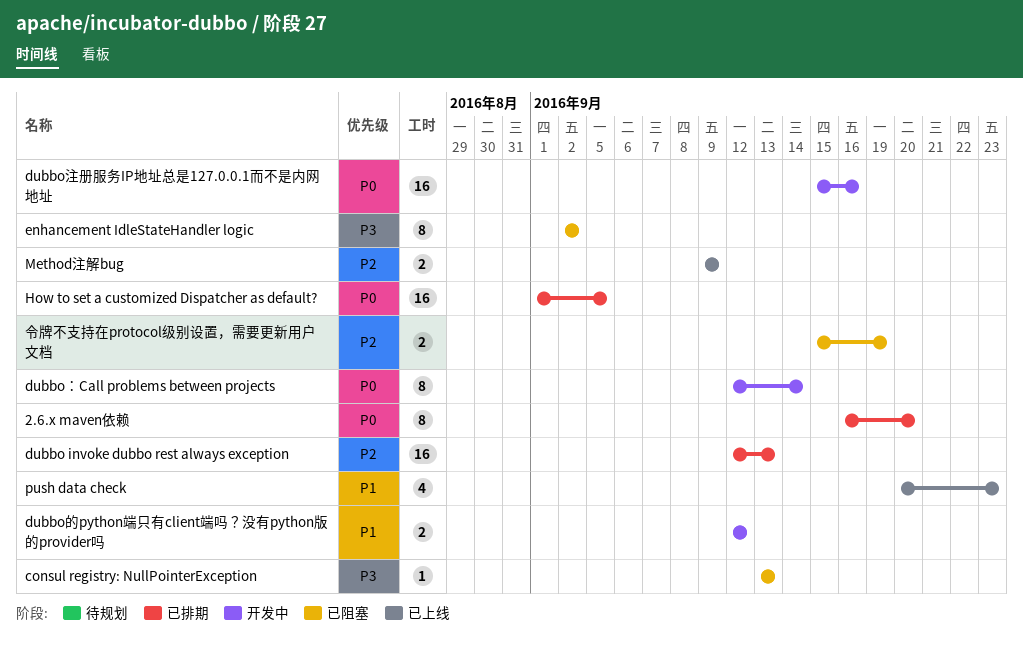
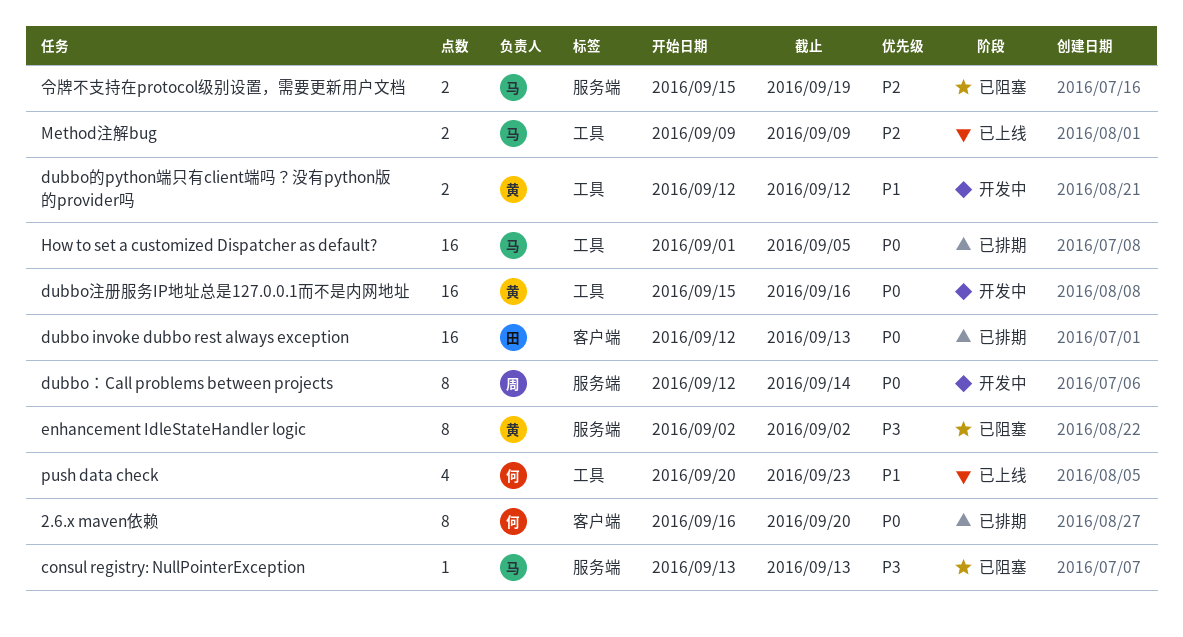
dubbo invoke dubbo rest always exception, priority: P2 -> P0

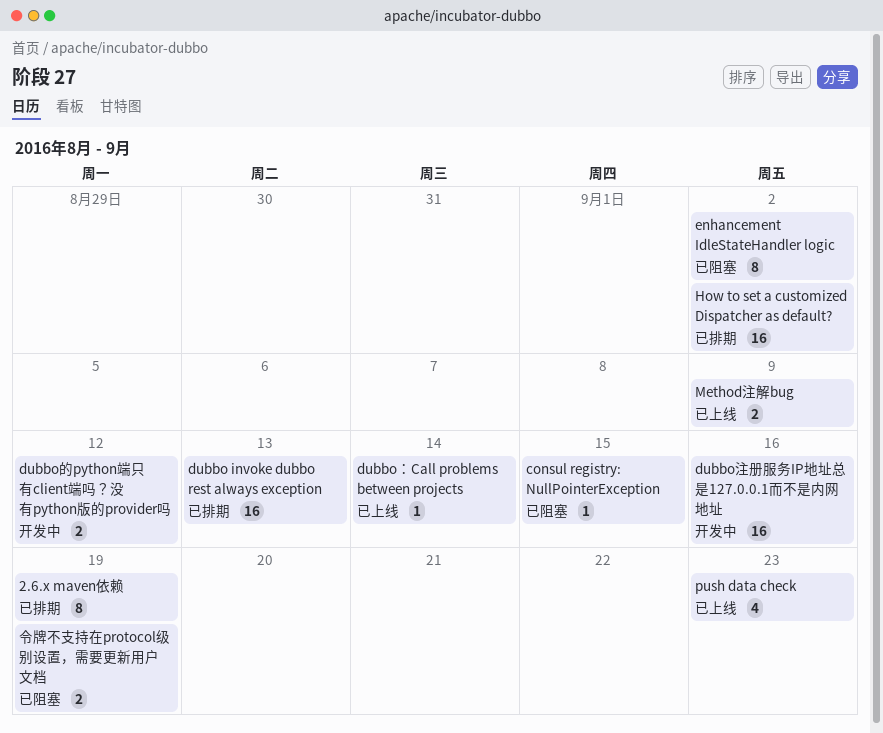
2.6.x maven依赖, due: Sep 20 -> Sep 19
consul registry: NullPointerException, due: Sep 13 -> Sep 15
dubbo：Call problems between projects, status: 开发中 -> 已上线
dubbo：Call problems between projects, estimate: 8 -> 1
How to set a customized Dispatcher as default?, due: Sep 5 -> Sep 2

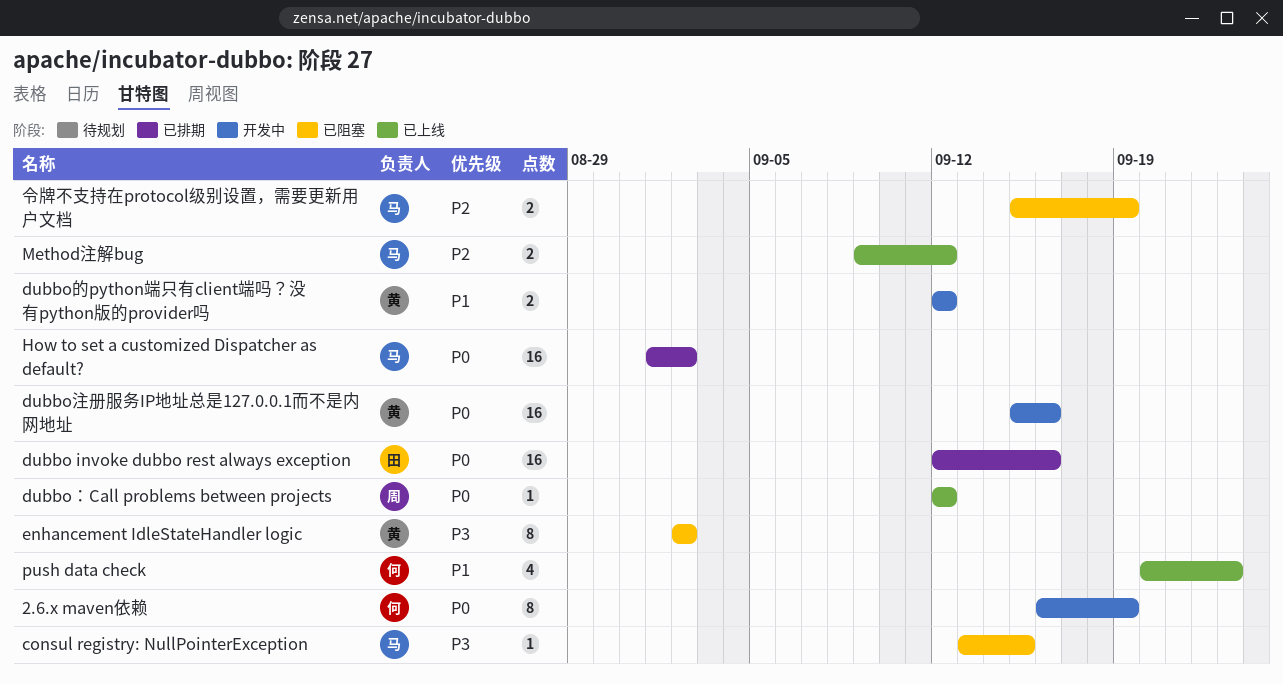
2.6.x maven依赖, status: 已排期 -> 开发中
dubbo invoke dubbo rest always exception, due: Sep 13 -> Sep 16
dubbo：Call problems between projects, due: Sep 14 -> Sep 12
Method注解bug, due: Sep 9 -> Sep 12

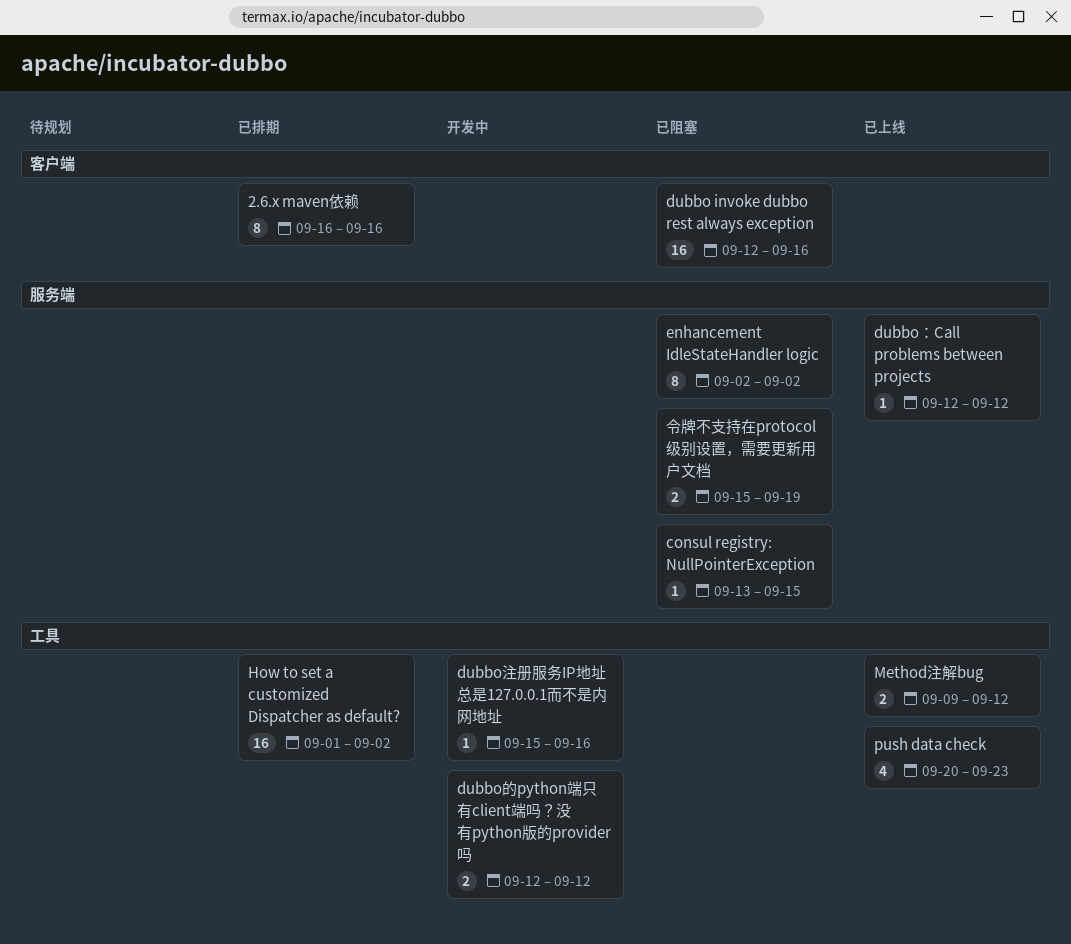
2.6.x maven依赖, status: 开发中 -> 已排期
2.6.x maven依赖, due: Sep 19 -> Sep 16
dubbo invoke dubbo rest always exception, status: 已排期 -> 已阻塞
dubbo注册服务IP地址总是127.0.0.1而不是内网地址, estimate: 16 -> 1

